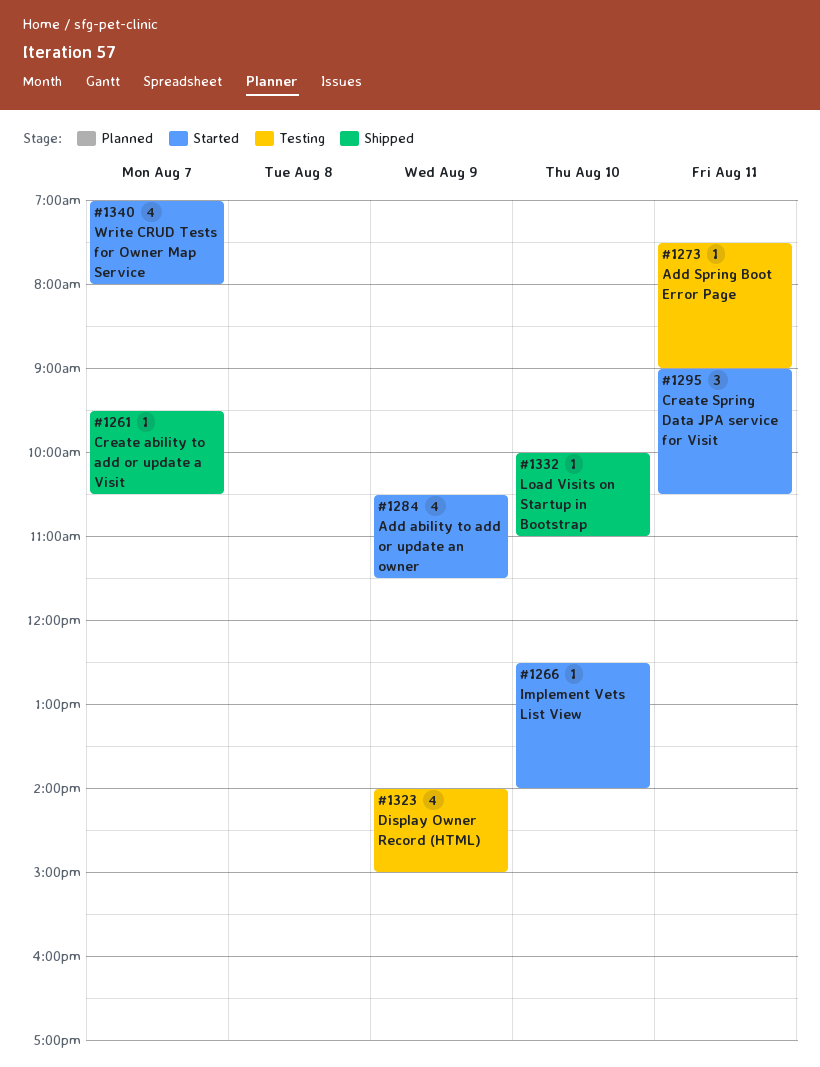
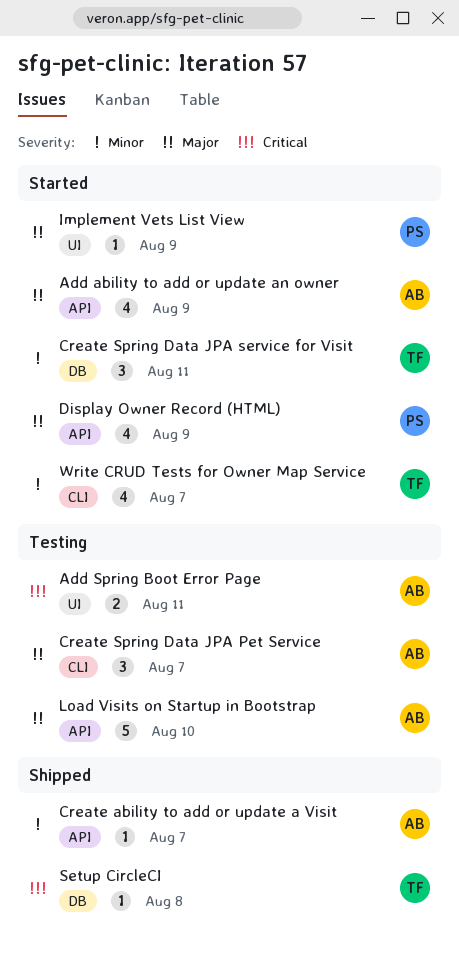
Add Spring Boot Error Page, estimate: 1 -> 2
Create Spring Data JPA Pet Service: none -> present
Display Owner Record (HTML), status: Testing -> Started
Implement Vets List View, day: Aug 10 -> Aug 9
Load Visits on Startup in Bootstrap, status: Shipped -> Testing
Load Visits on Startup in Bootstrap, estimate: 1 -> 5
Setup CircleCI: none -> present

